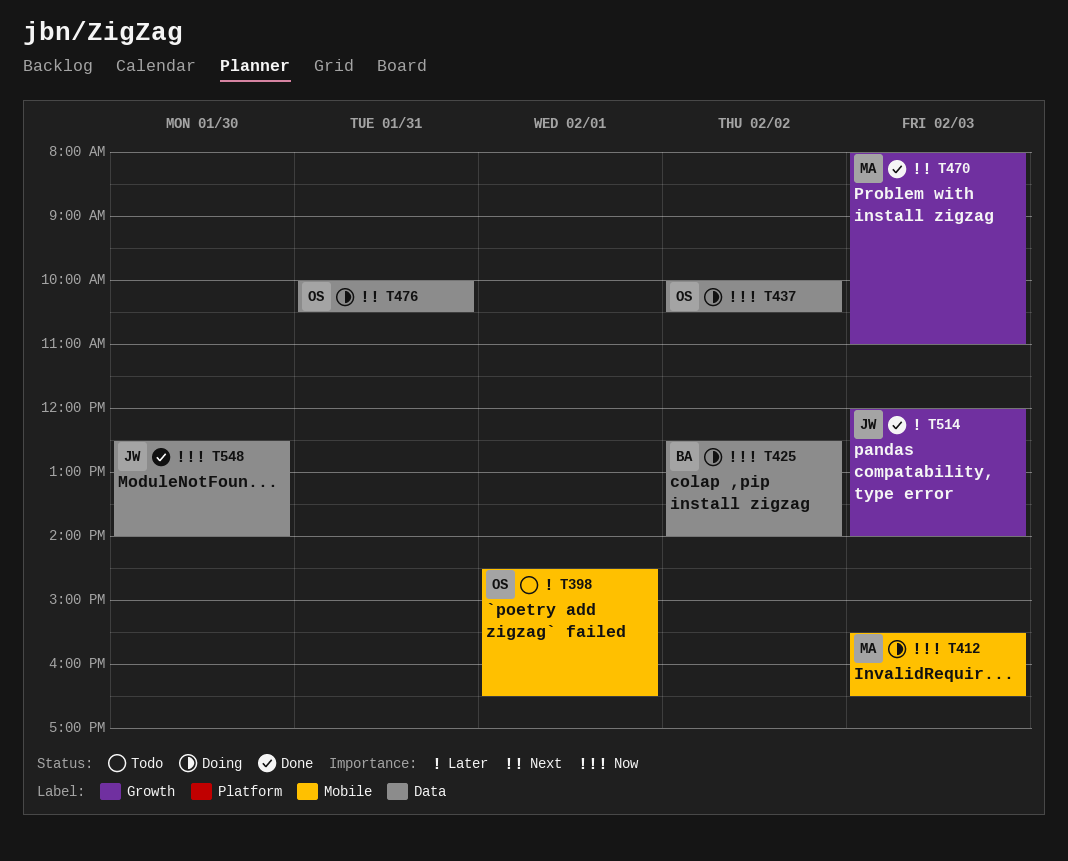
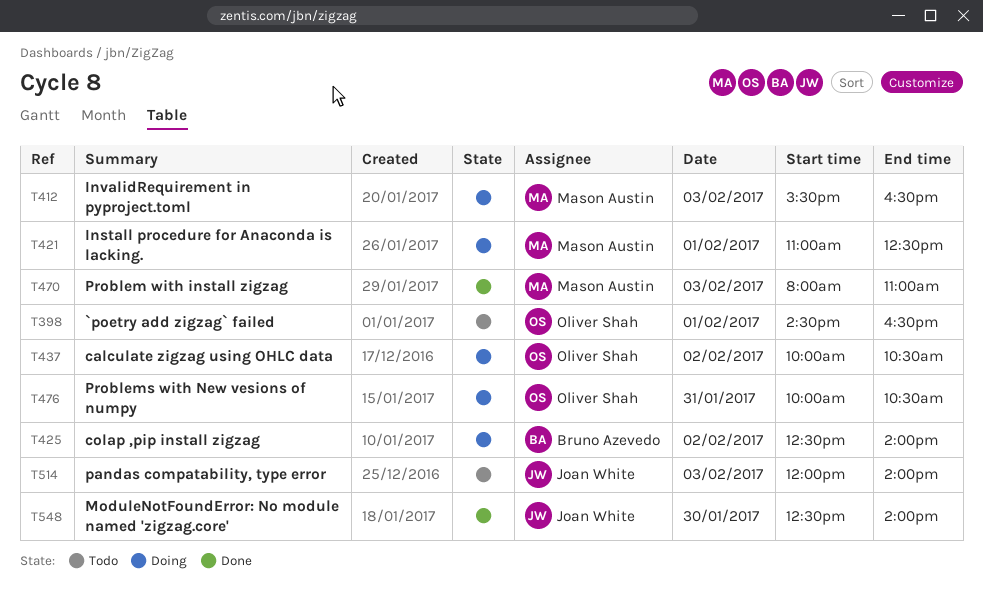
T421: none -> present
T514, status: Done -> Todo

